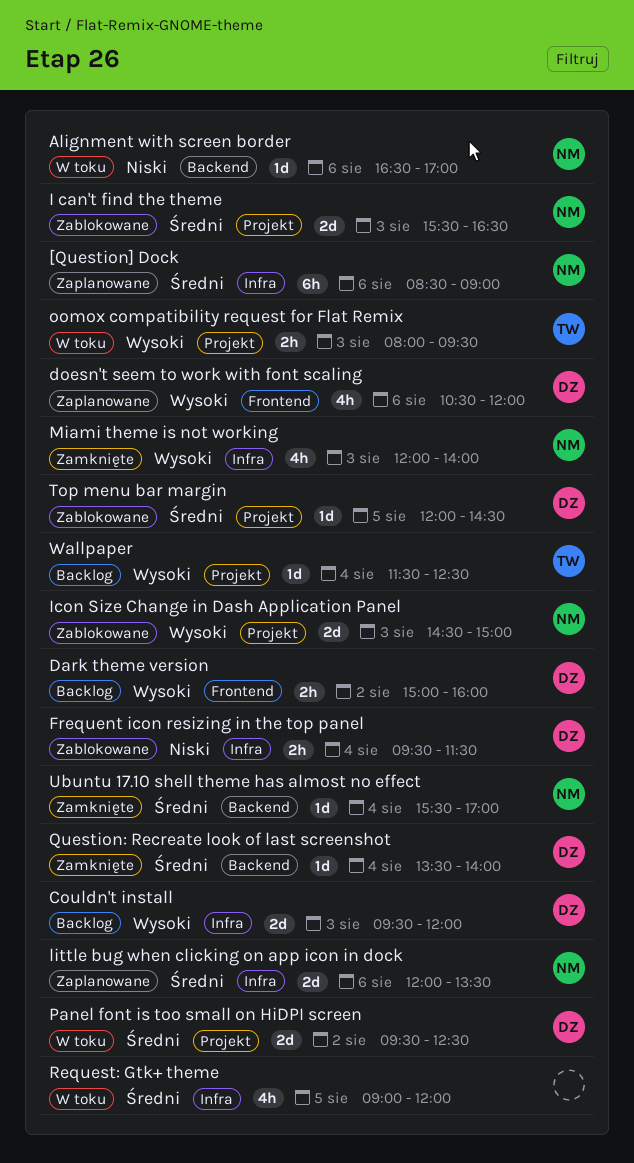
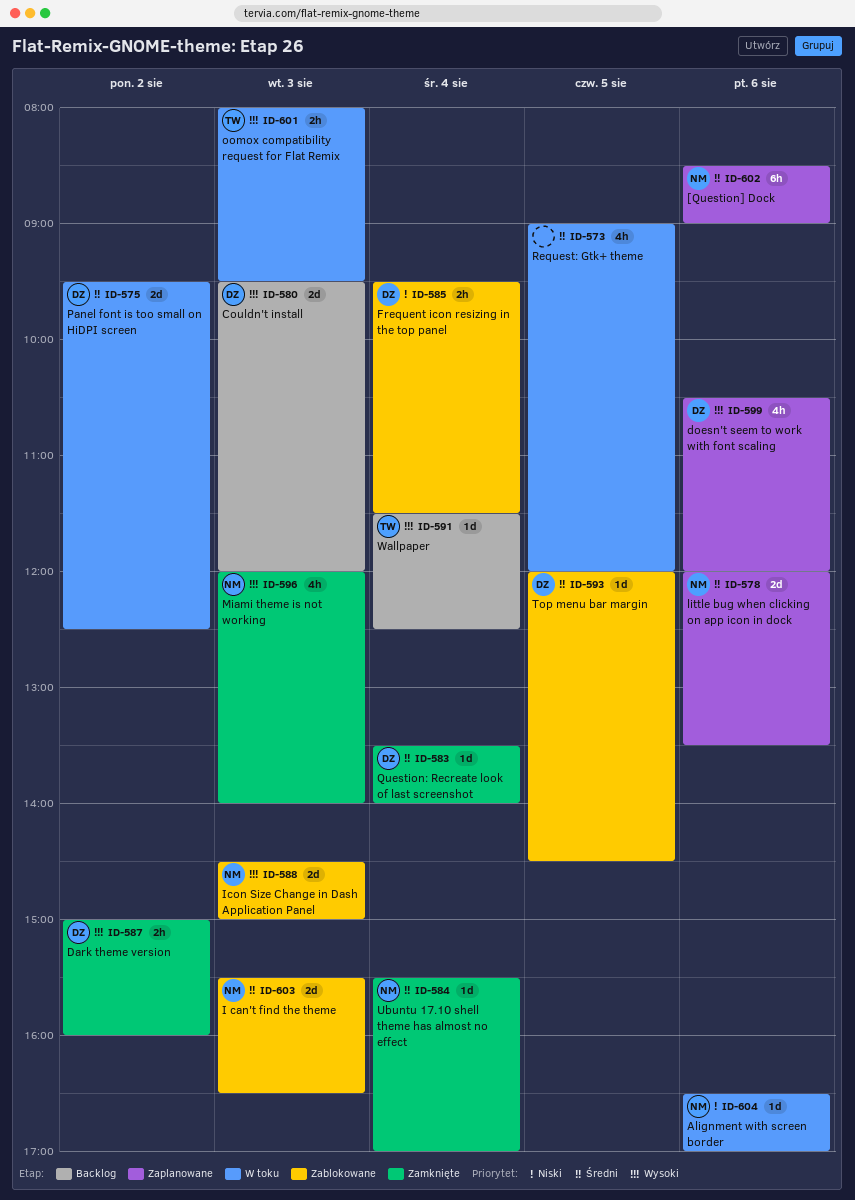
Dark theme version, status: Backlog -> Zamknięte

